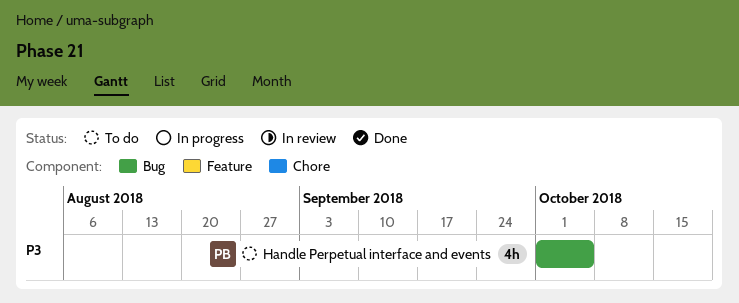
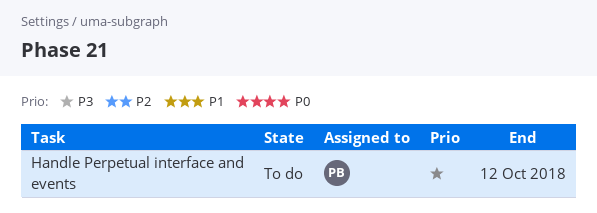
Handle Perpetual interface and events, due: Oct 5 -> Oct 12

